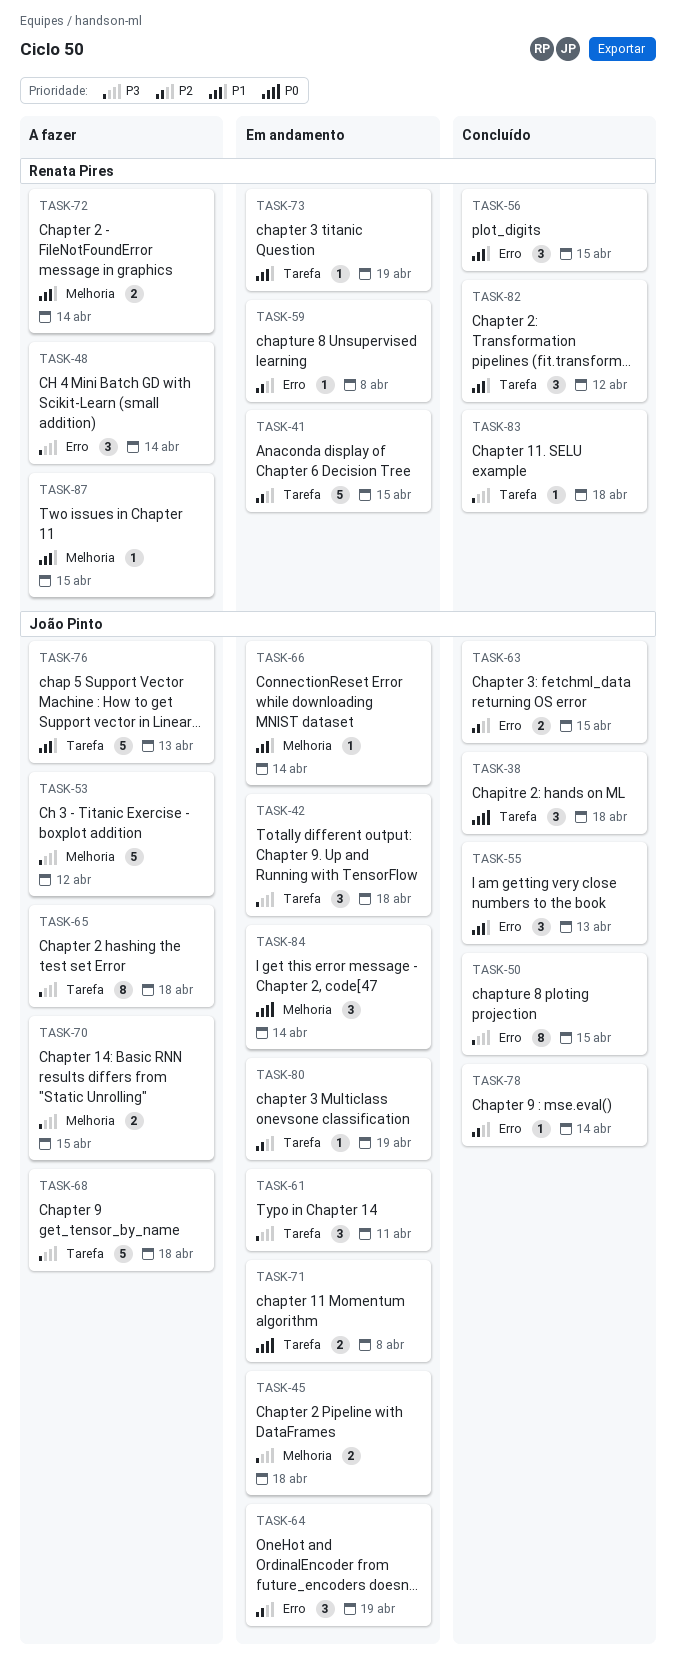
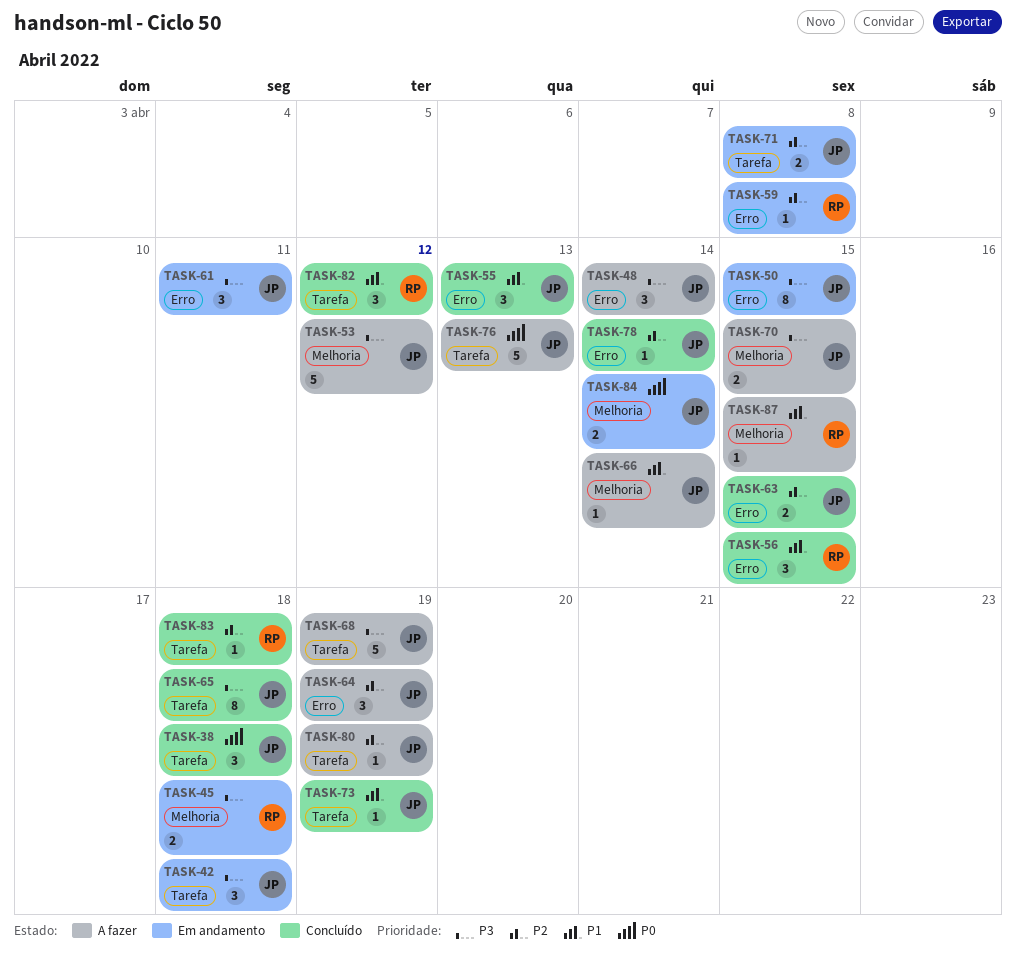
TASK-41: present -> none
TASK-45, owner: João Pinto -> Renata Pires
TASK-48, owner: Renata Pires -> João Pinto
TASK-50, status: Concluído -> Em andamento
TASK-61, label: Tarefa -> Erro
TASK-64, status: Em andamento -> A fazer
TASK-65, status: A fazer -> Concluído
TASK-66, status: Em andamento -> A fazer
TASK-68, due: Apr 18 -> Apr 19
TASK-71, priority: P0 -> P2
TASK-72: present -> none
TASK-73, status: Em andamento -> Concluído
TASK-73, owner: Renata Pires -> João Pinto
TASK-76, priority: P1 -> P0
TASK-80, status: Em andamento -> A fazer
TASK-83, priority: P3 -> P2
TASK-84, estimate: 3 -> 2

